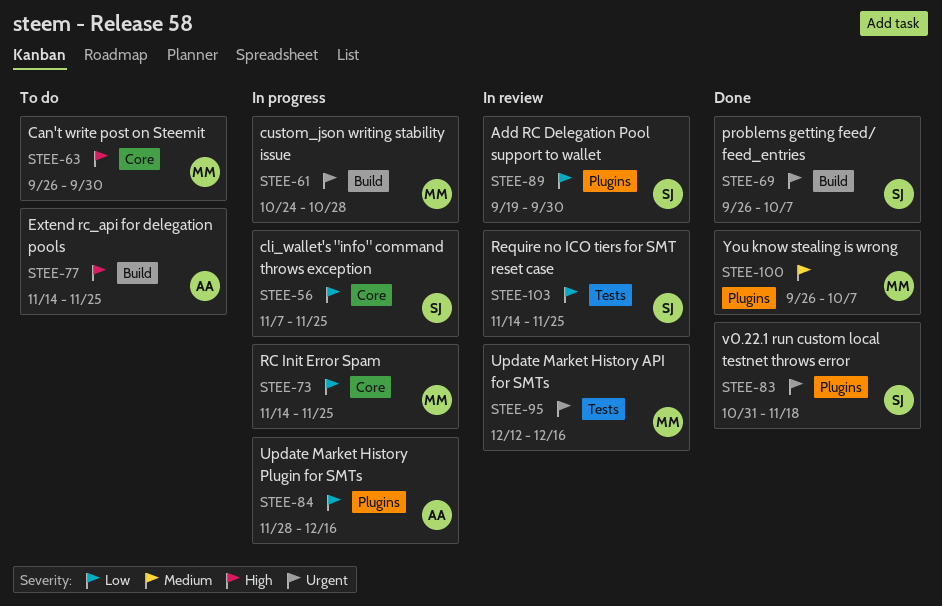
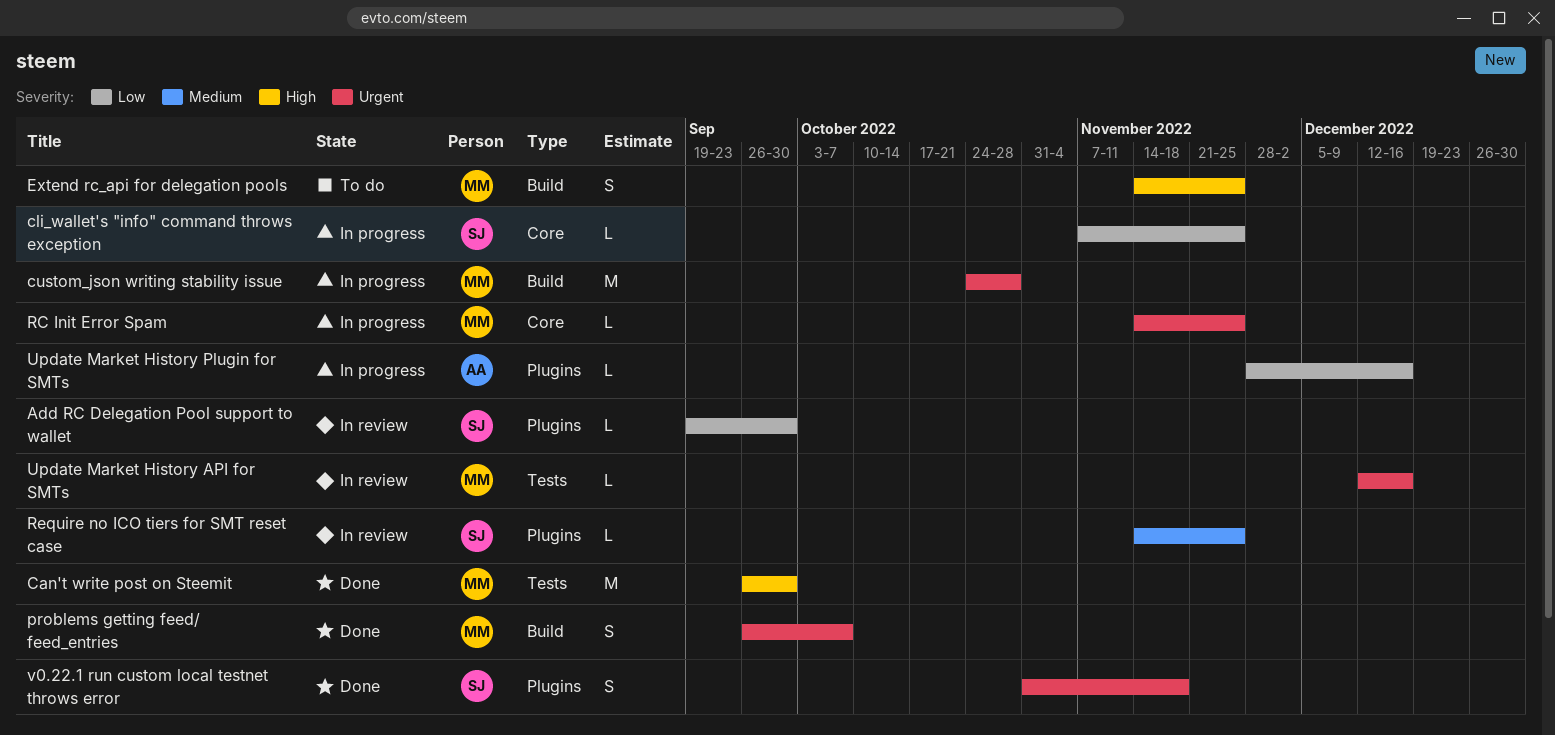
Can't write post on Steemit, status: To do -> Done
Can't write post on Steemit, label: Core -> Tests
Extend rc_api for delegation pools, owner: AA -> MM
problems getting feed/ feed_entries, owner: SJ -> MM
RC Init Error Spam, priority: Low -> Urgent
Require no ICO tiers for SMT reset case, priority: Low -> Medium
Require no ICO tiers for SMT reset case, label: Tests -> Plugins
You know stealing is wrong: present -> none

